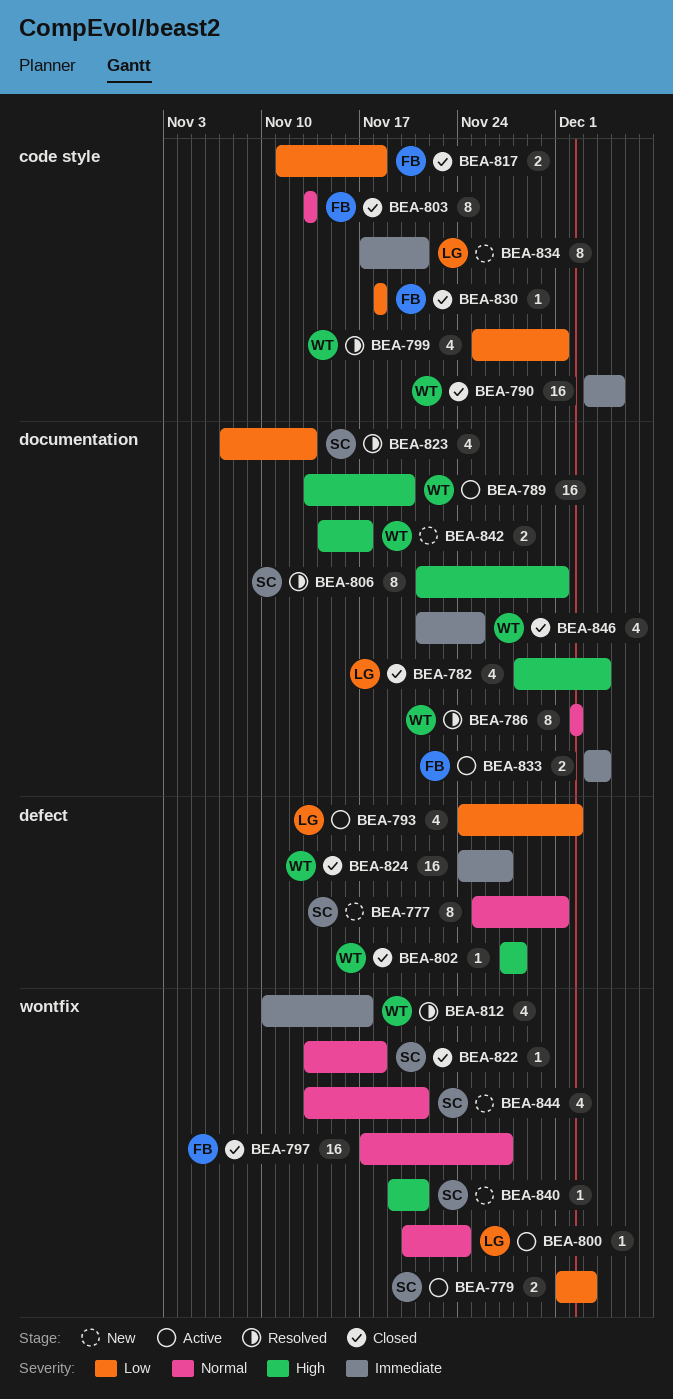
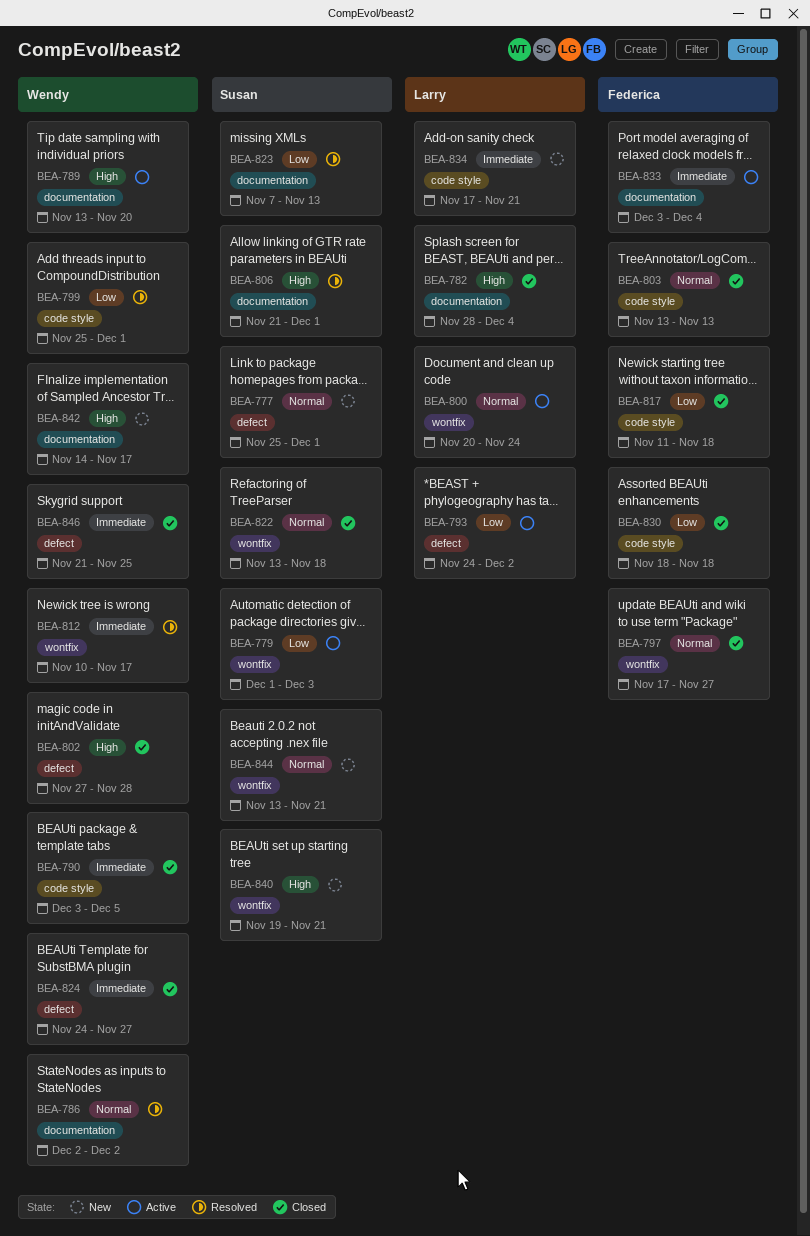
BEA-846, label: documentation -> defect

